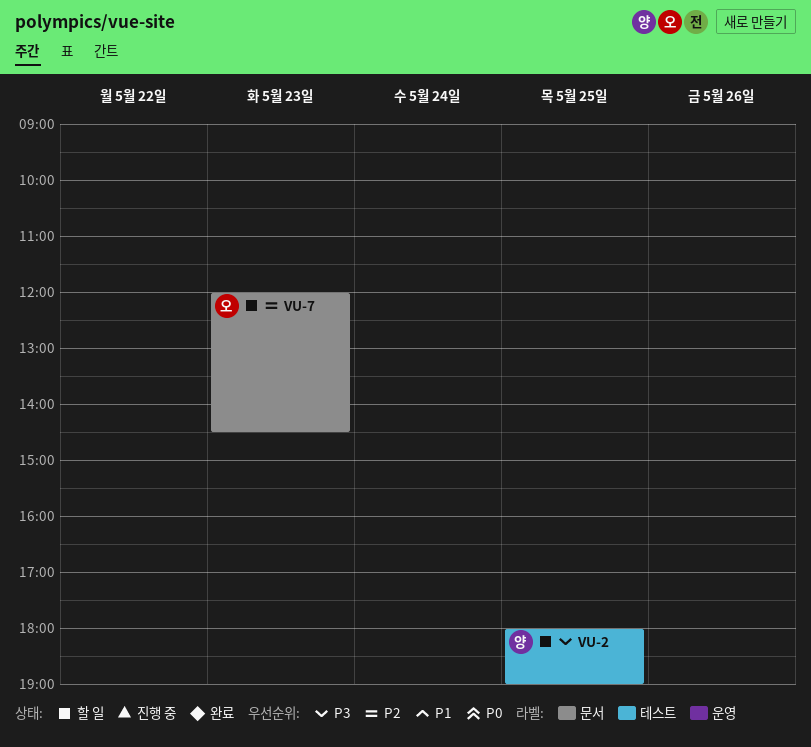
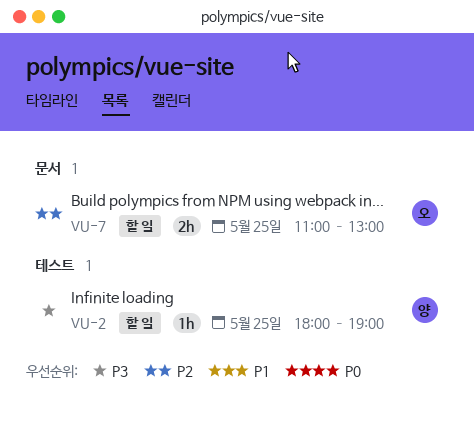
VU-7, day: May 23 -> May 25
VU-7, begins: 12:00 -> 11:00
VU-7, ends: 14:30 -> 13:00

